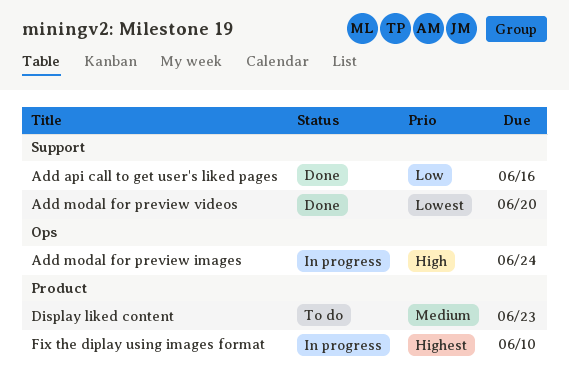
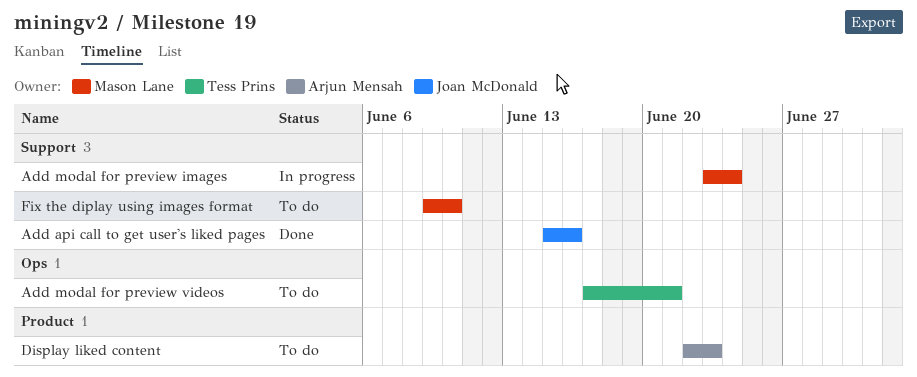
Add modal for preview images, label: Ops -> Support
Add modal for preview videos, status: Done -> To do
Add modal for preview videos, label: Support -> Ops
Add modal for preview videos, due: Jun 20 -> Jun 21
Fix the diplay using images format, status: In progress -> To do
Fix the diplay using images format, label: Product -> Support

